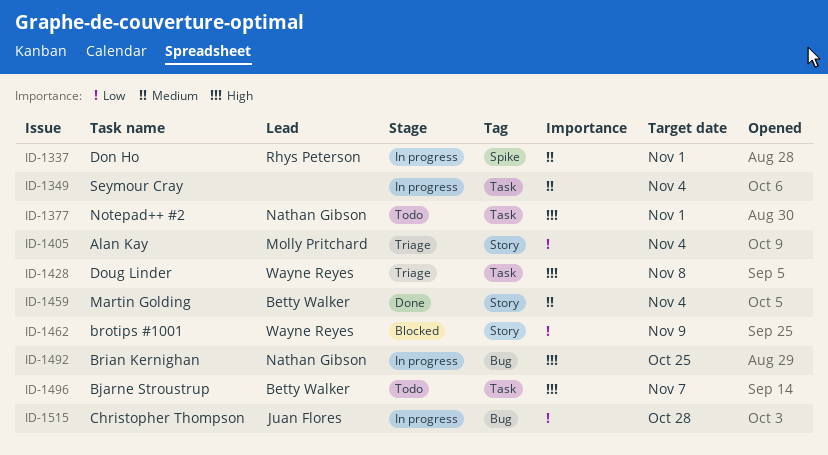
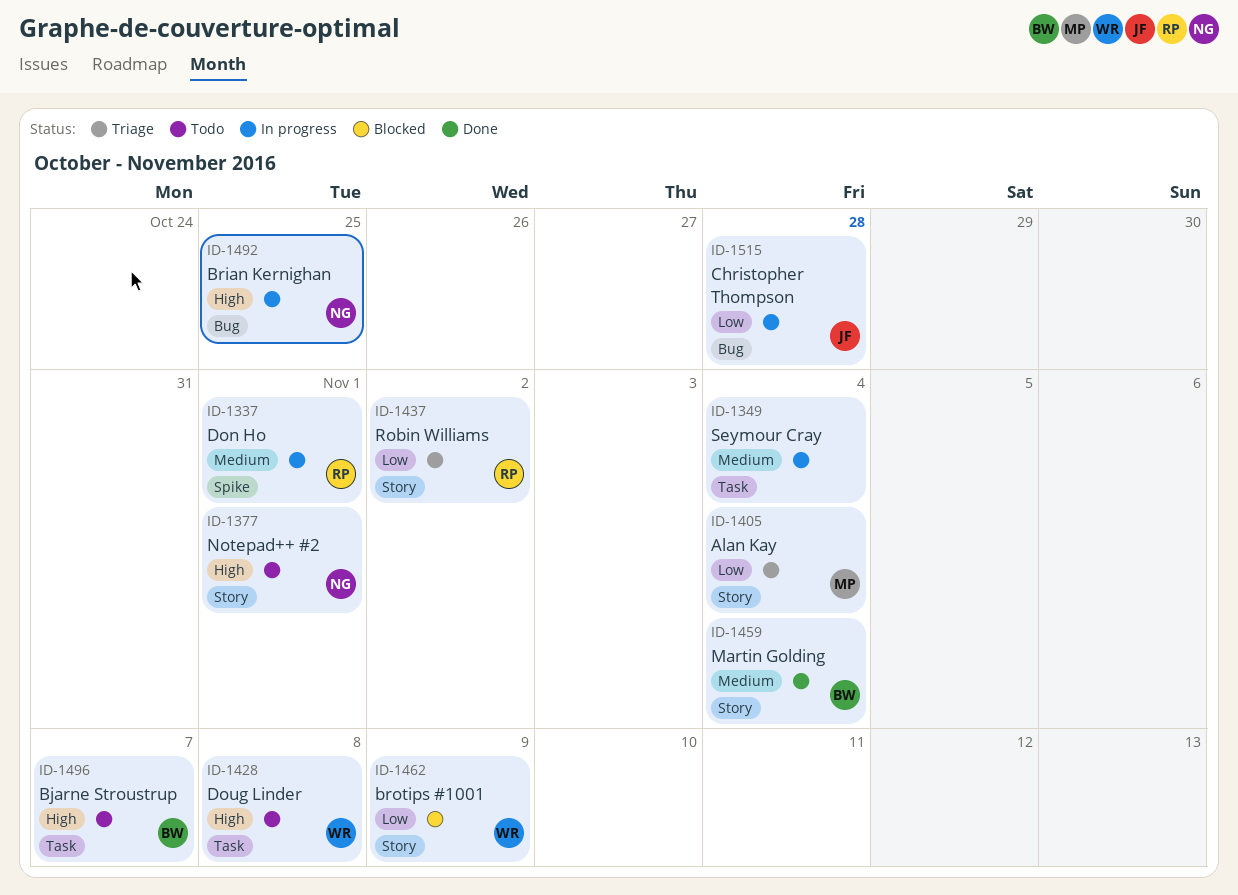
ID-1377, label: Task -> Story
ID-1428, status: Triage -> Todo
ID-1437: none -> present

